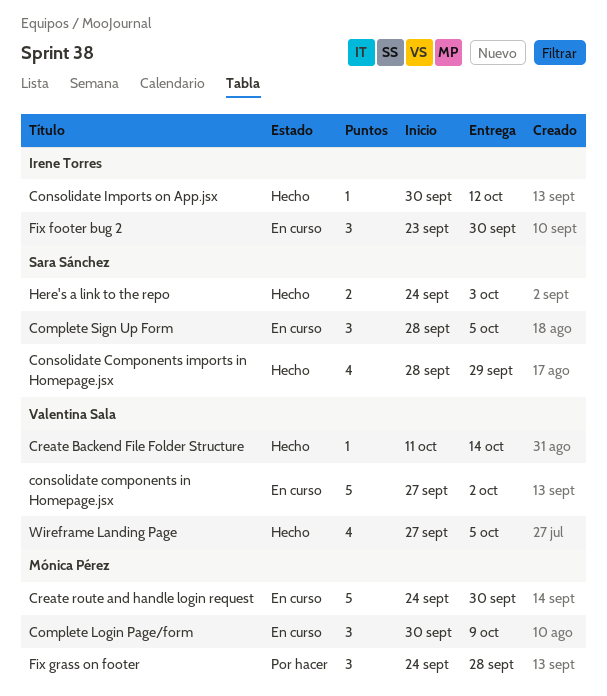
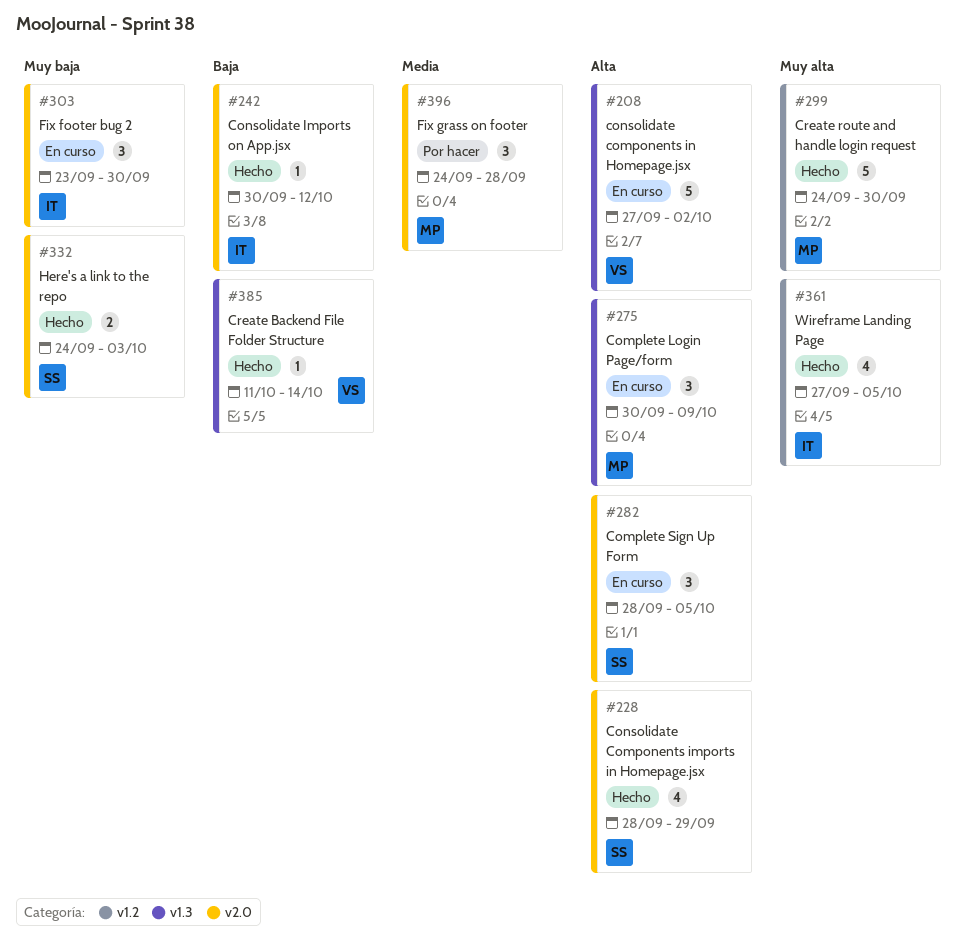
Create route and handle login request, status: En curso -> Hecho
Wireframe Landing Page, owner: Valentina Sala -> Irene Torres

